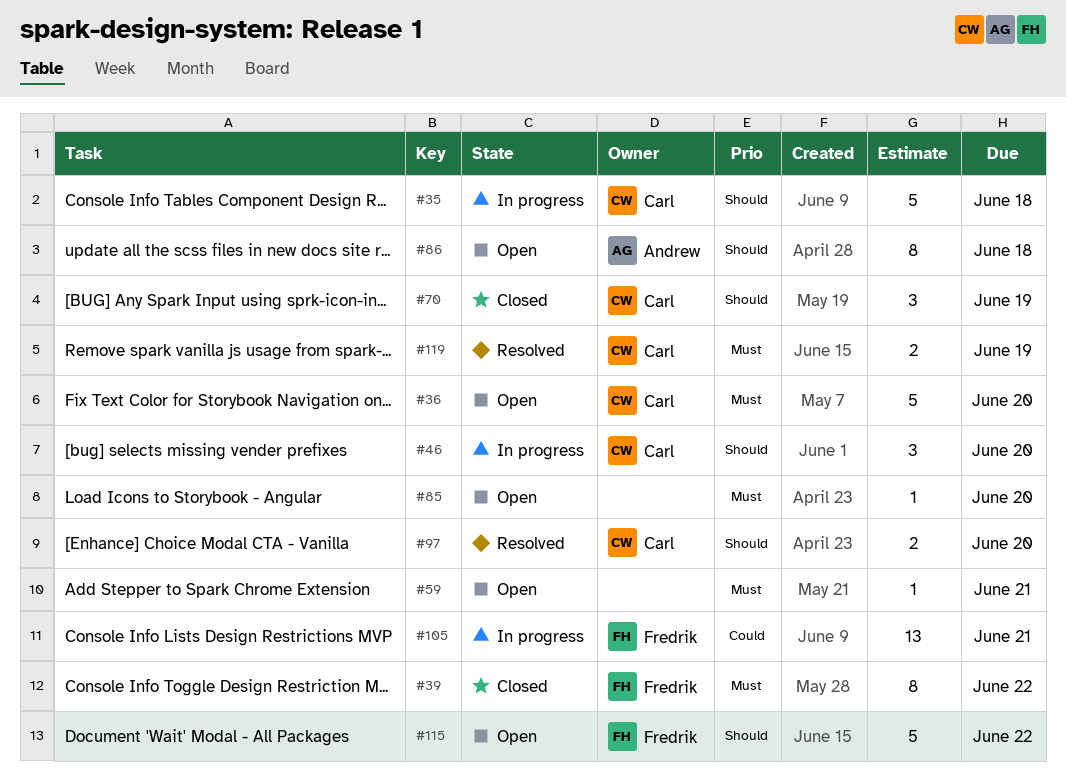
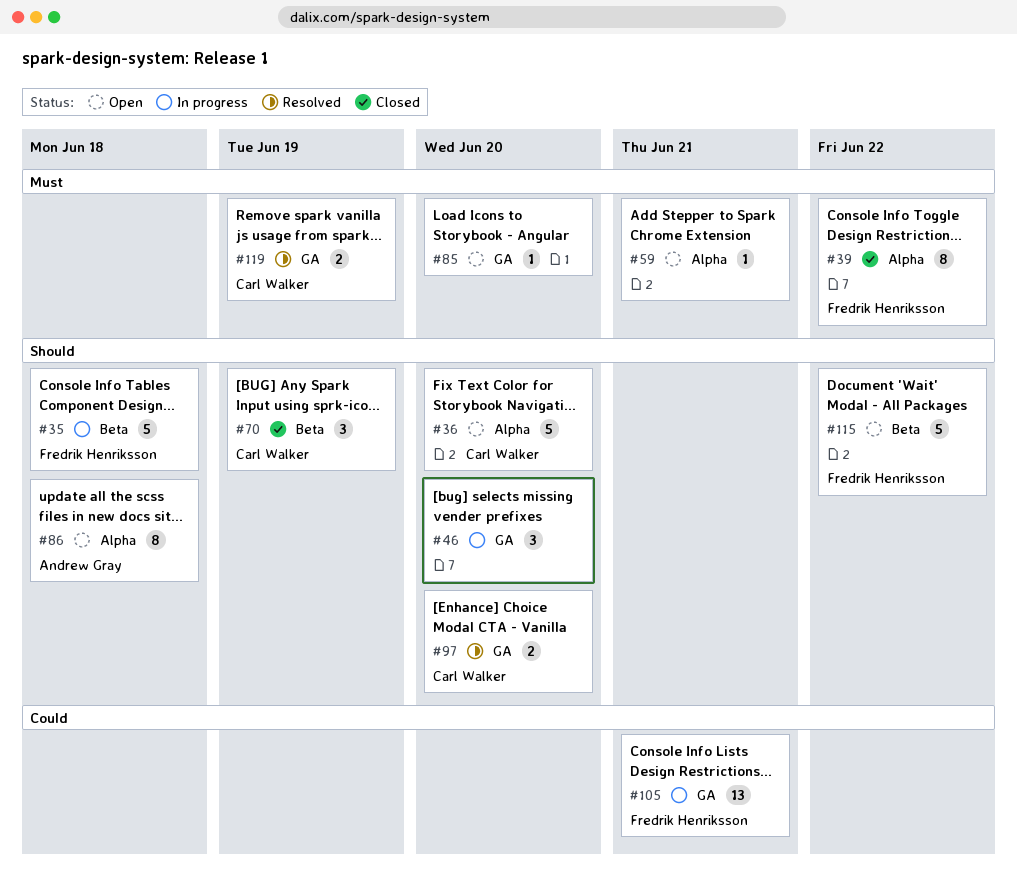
#35, owner: Carl Walker -> Fredrik Henriksson
#36, priority: Must -> Should
#46, owner: Carl Walker -> none

